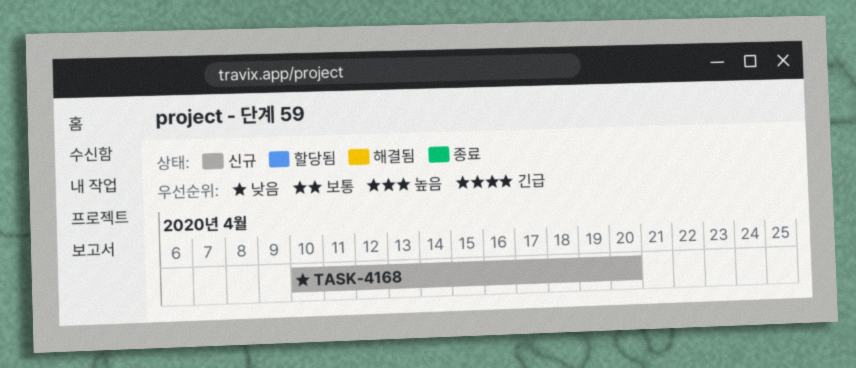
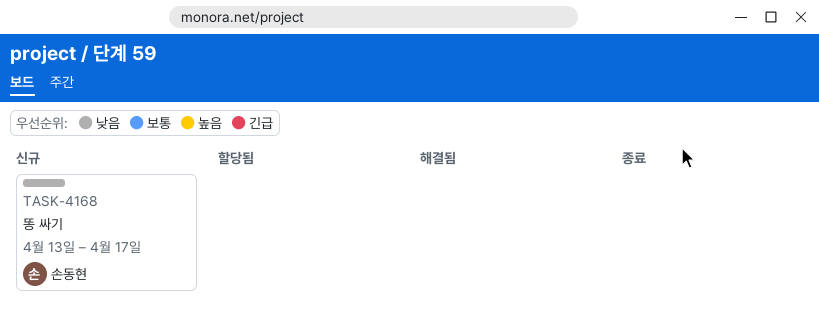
TASK-4168, start: Apr 10 -> Apr 13
TASK-4168, due: Apr 20 -> Apr 17

